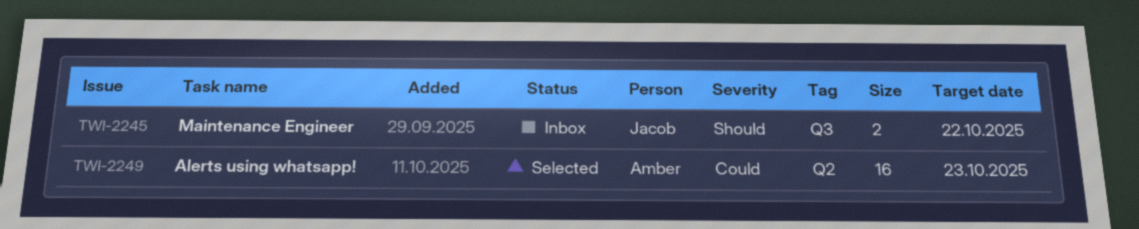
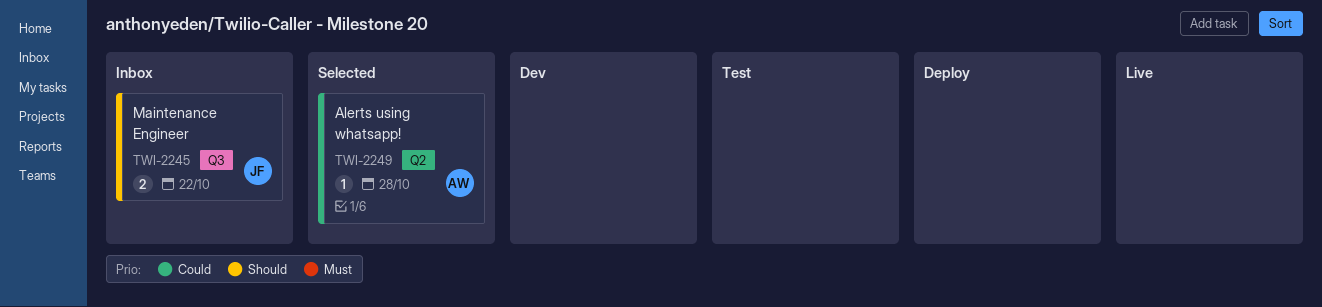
TWI-2249, estimate: 16 -> 1
TWI-2249, due: Oct 23 -> Oct 28

